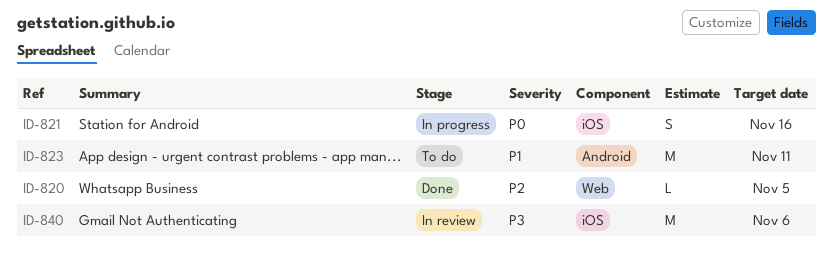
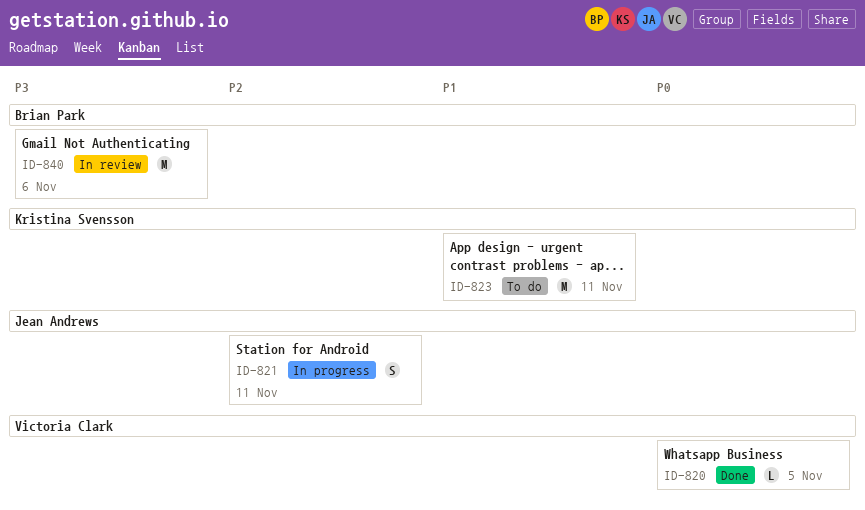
ID-820, priority: P2 -> P0
ID-821, priority: P0 -> P2
ID-821, due: Nov 16 -> Nov 11

